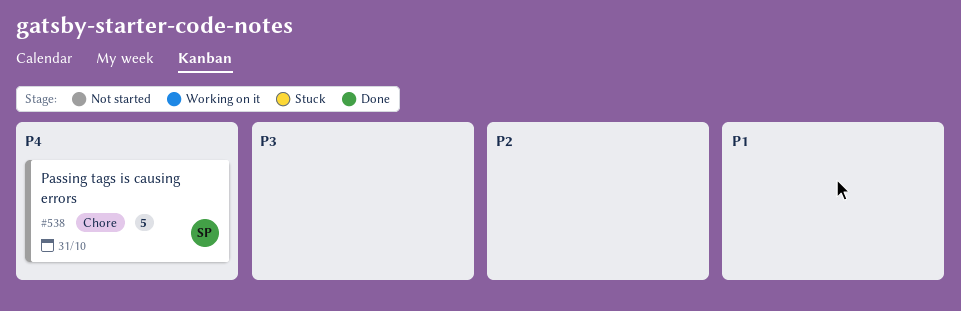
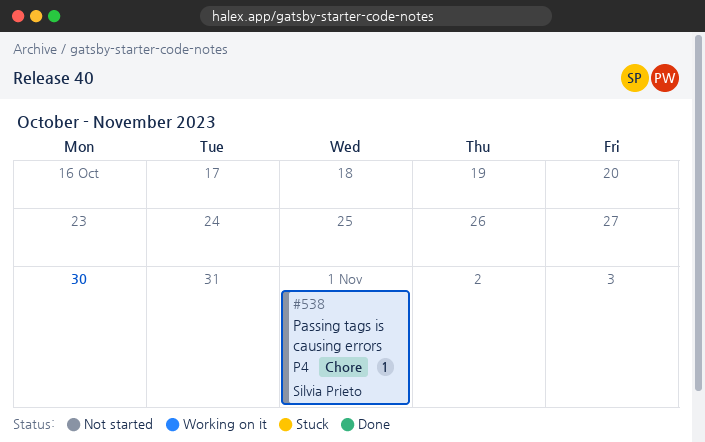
#538, estimate: 5 -> 1
#538, due: Oct 31 -> Nov 1

